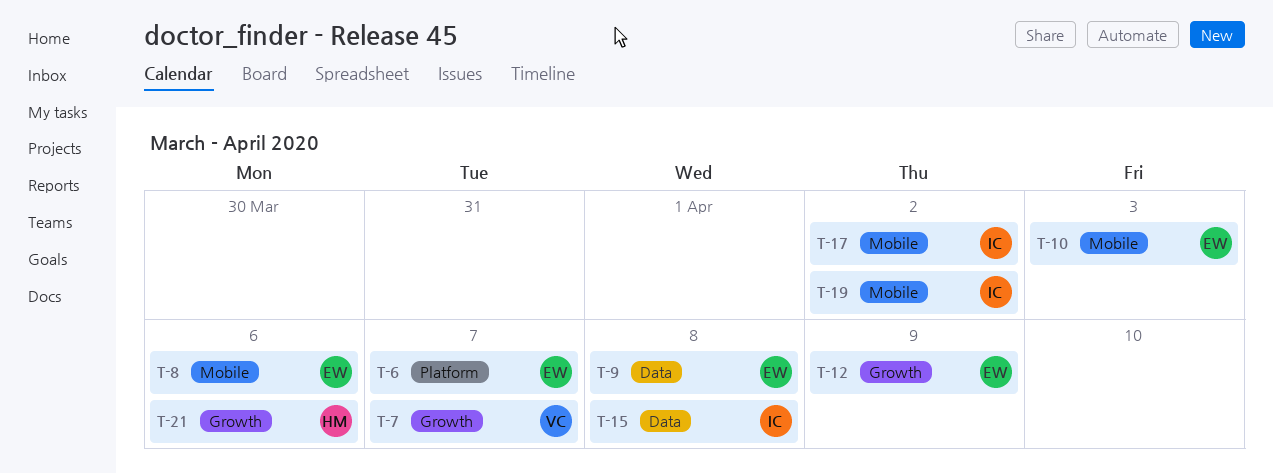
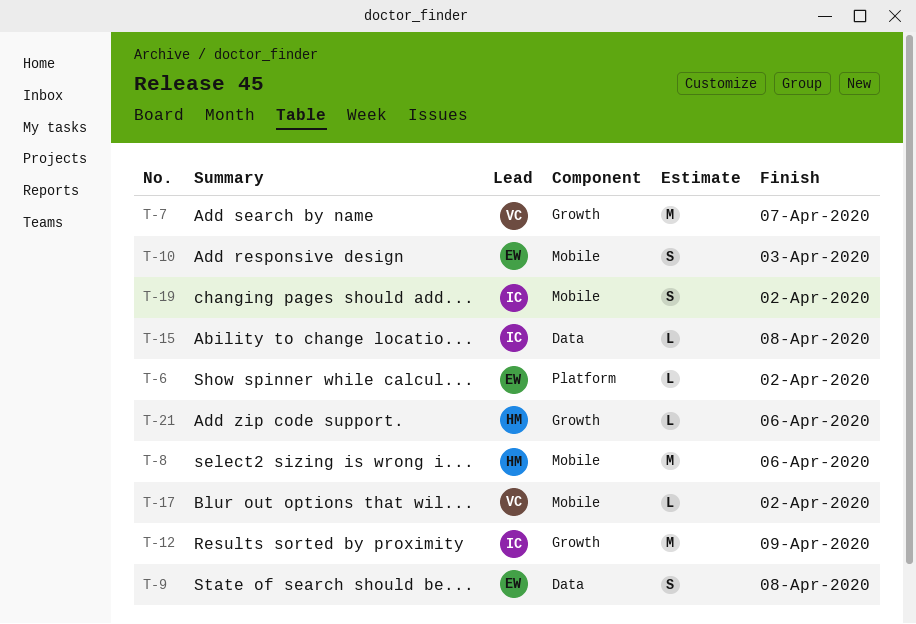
T-6, due: Apr 7 -> Apr 2
T-8, owner: EW -> HM
T-12, owner: EW -> IC
T-17, owner: IC -> VC

